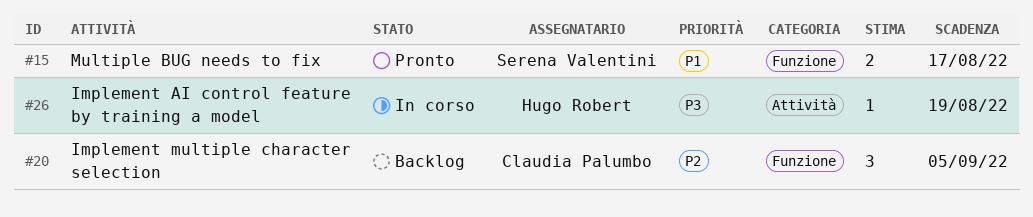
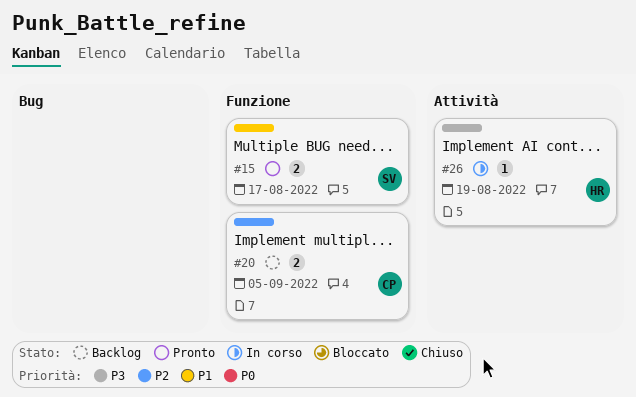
#20, estimate: 3 -> 2

